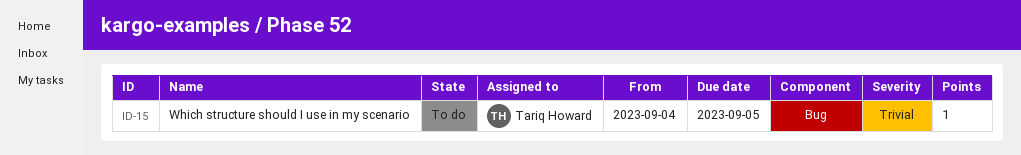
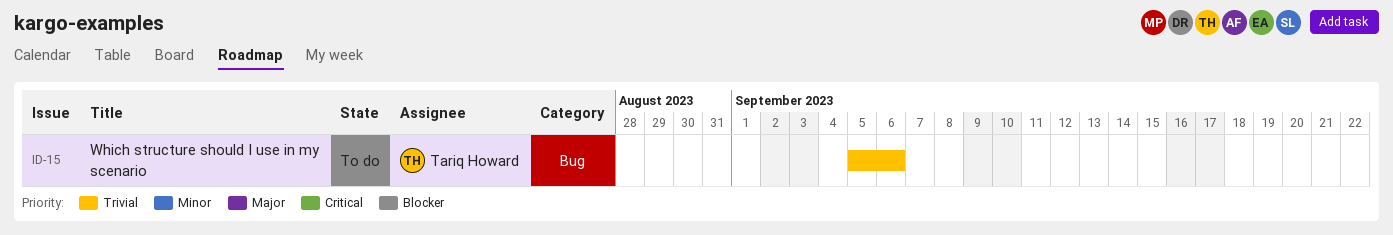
ID-15, start: Sep 4 -> Sep 5
ID-15, due: Sep 5 -> Sep 6

